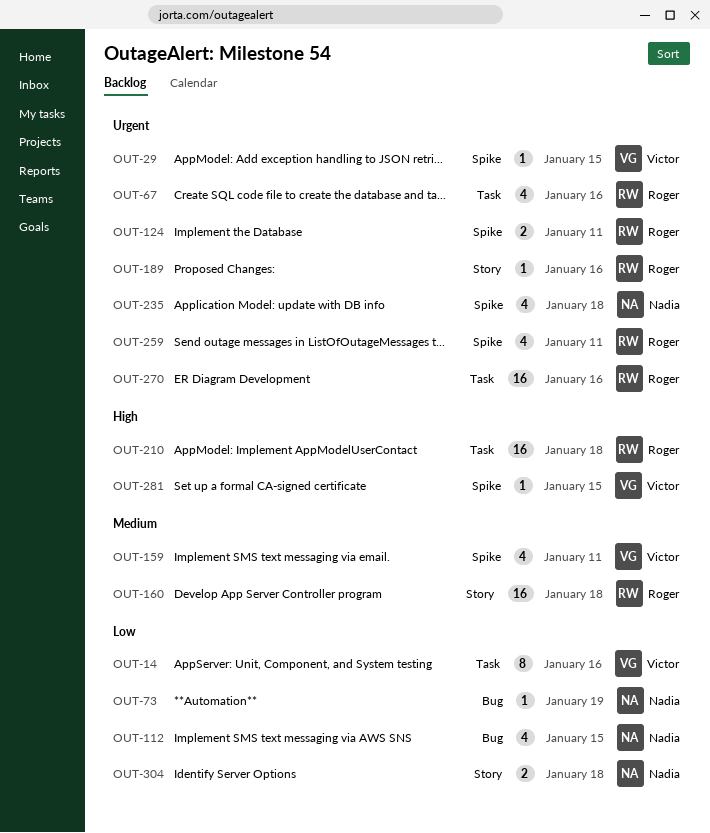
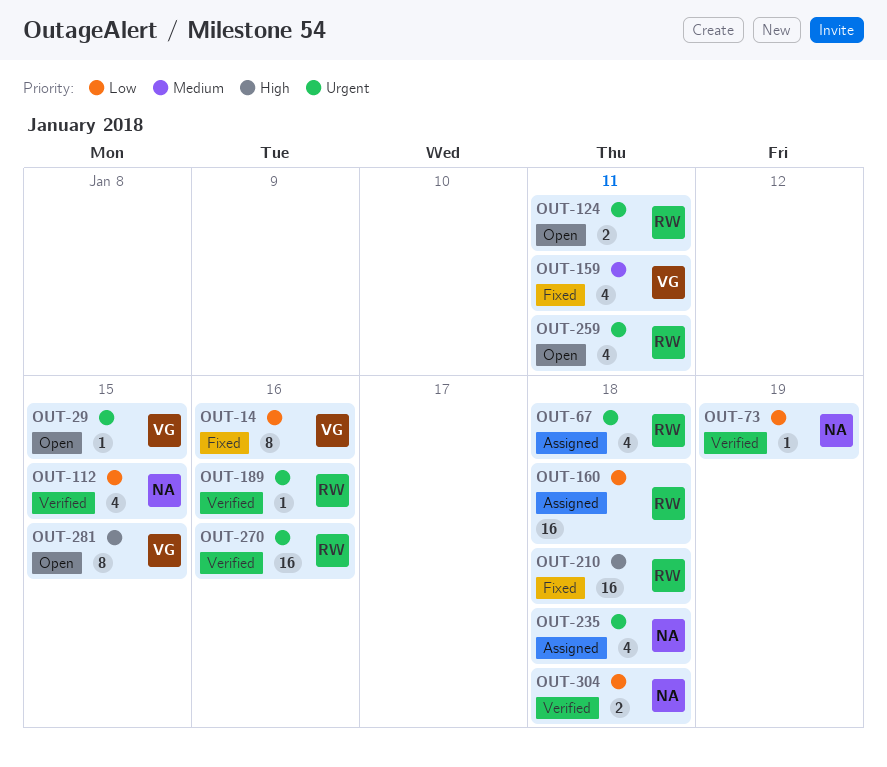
OUT-67, due: Jan 16 -> Jan 18
OUT-160, priority: Medium -> Low
OUT-281, estimate: 1 -> 8

